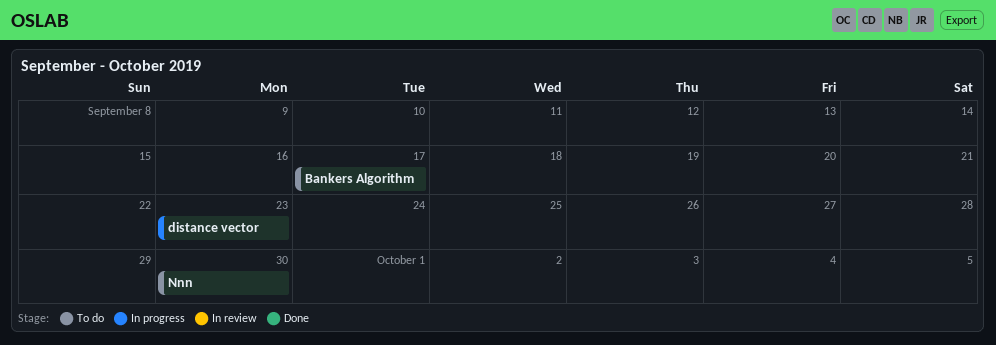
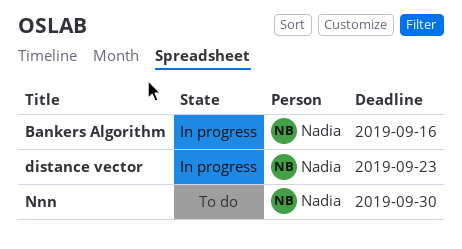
Bankers Algorithm, status: To do -> In progress
Bankers Algorithm, due: Sep 17 -> Sep 16

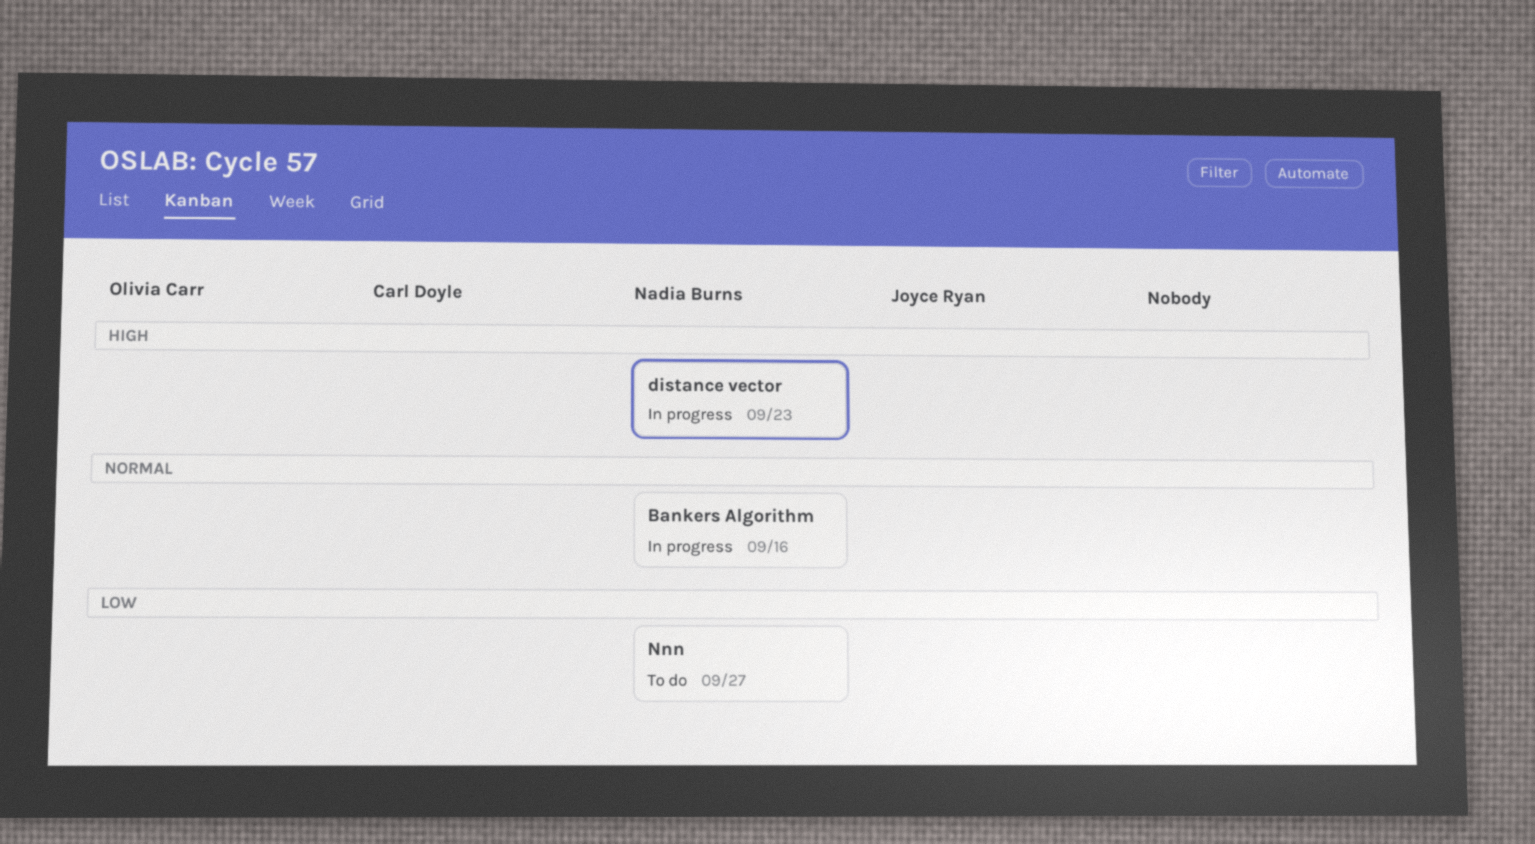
Nnn, due: Sep 30 -> Sep 27

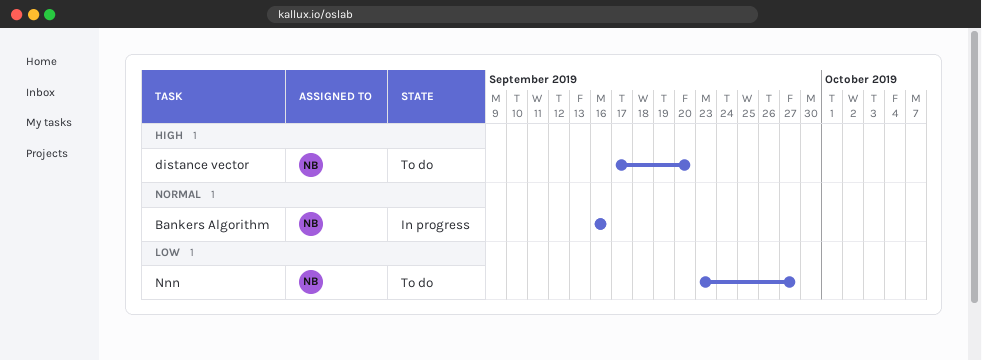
distance vector, status: In progress -> To do
distance vector, due: Sep 23 -> Sep 20

